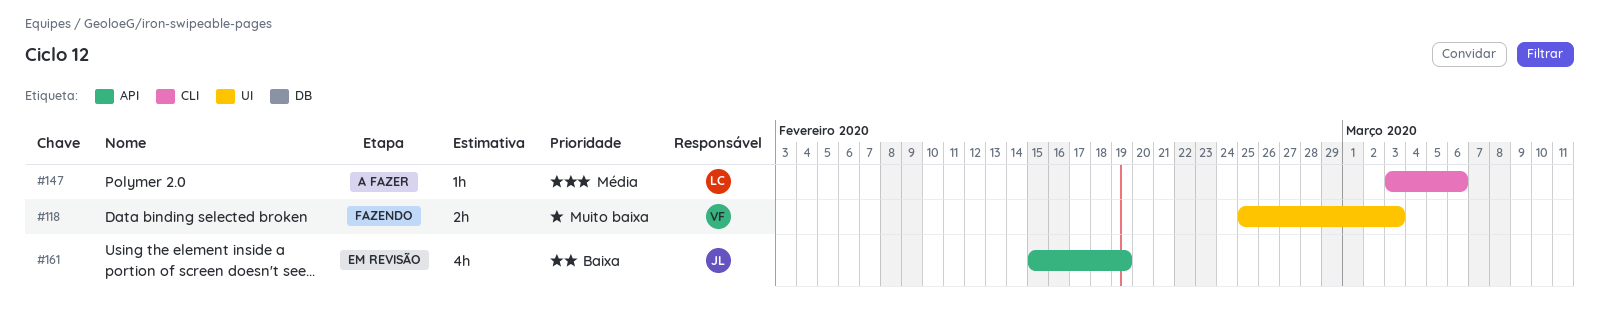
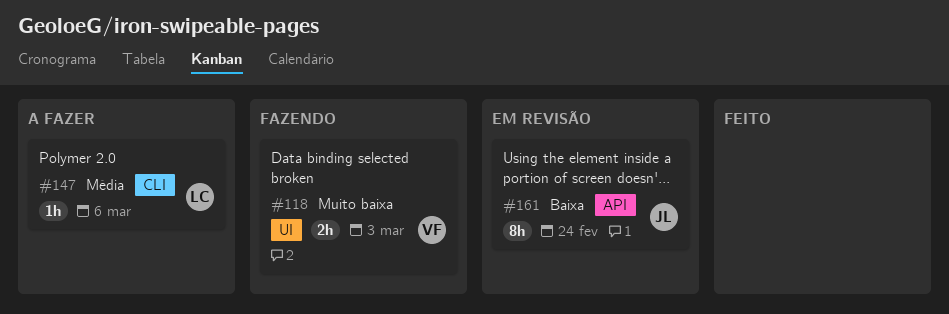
#161, estimate: 4h -> 8h
#161, due: Feb 19 -> Feb 24

